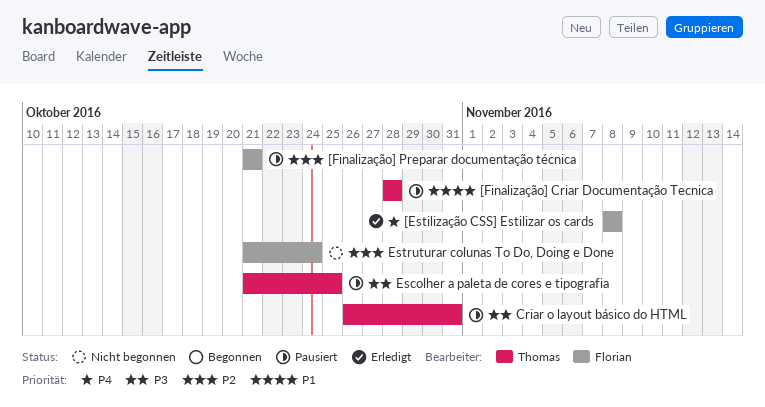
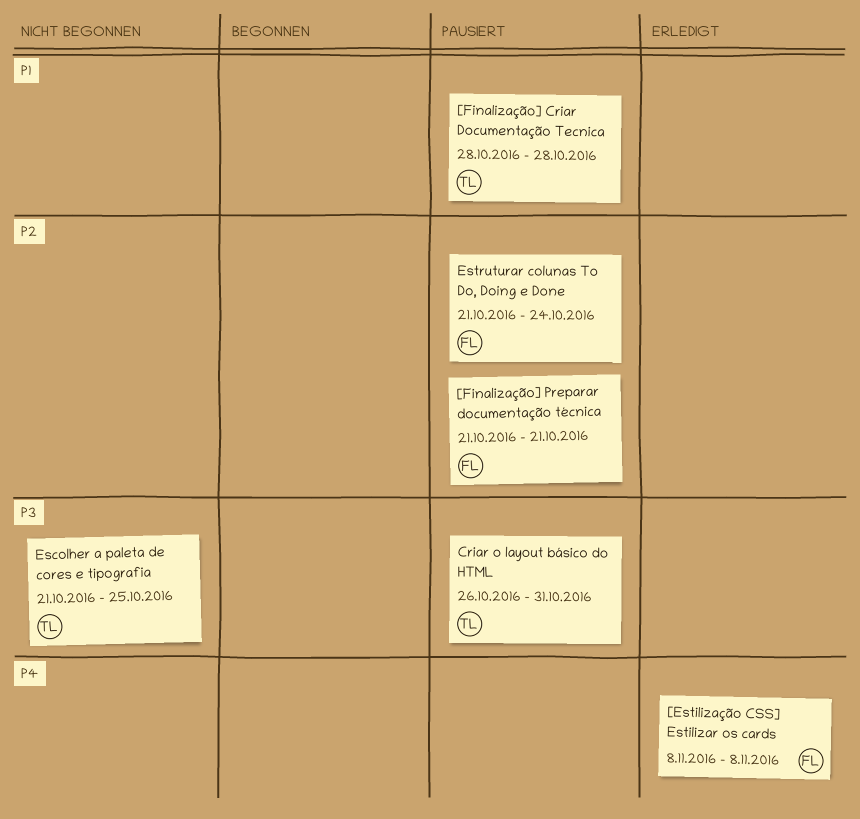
Escolher a paleta de cores e tipografia, status: Pausiert -> Nicht begonnen
Estruturar colunas To Do, Doing e Done, status: Nicht begonnen -> Pausiert

